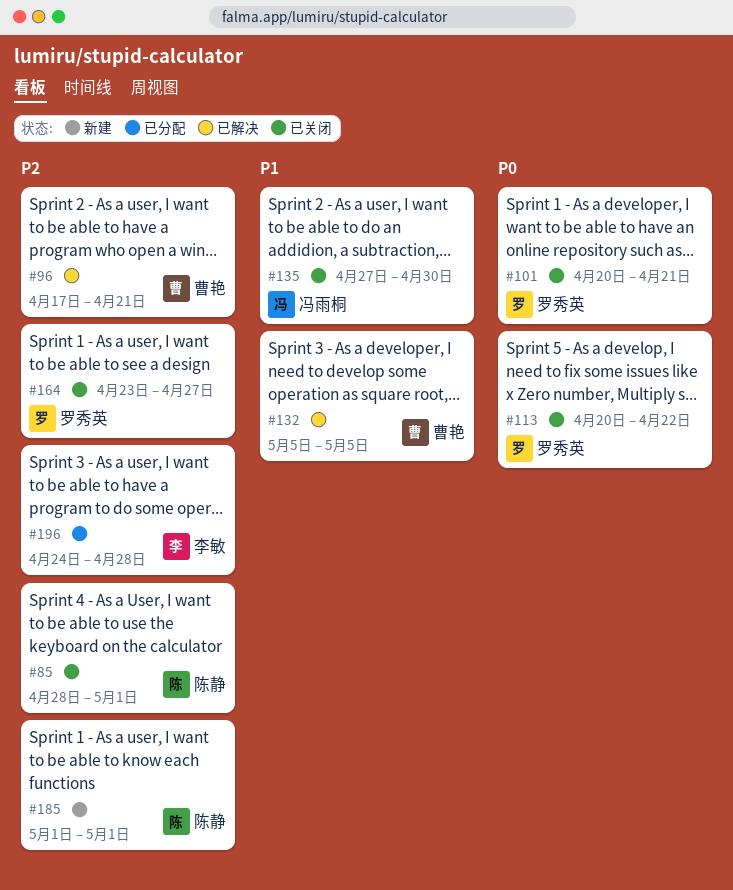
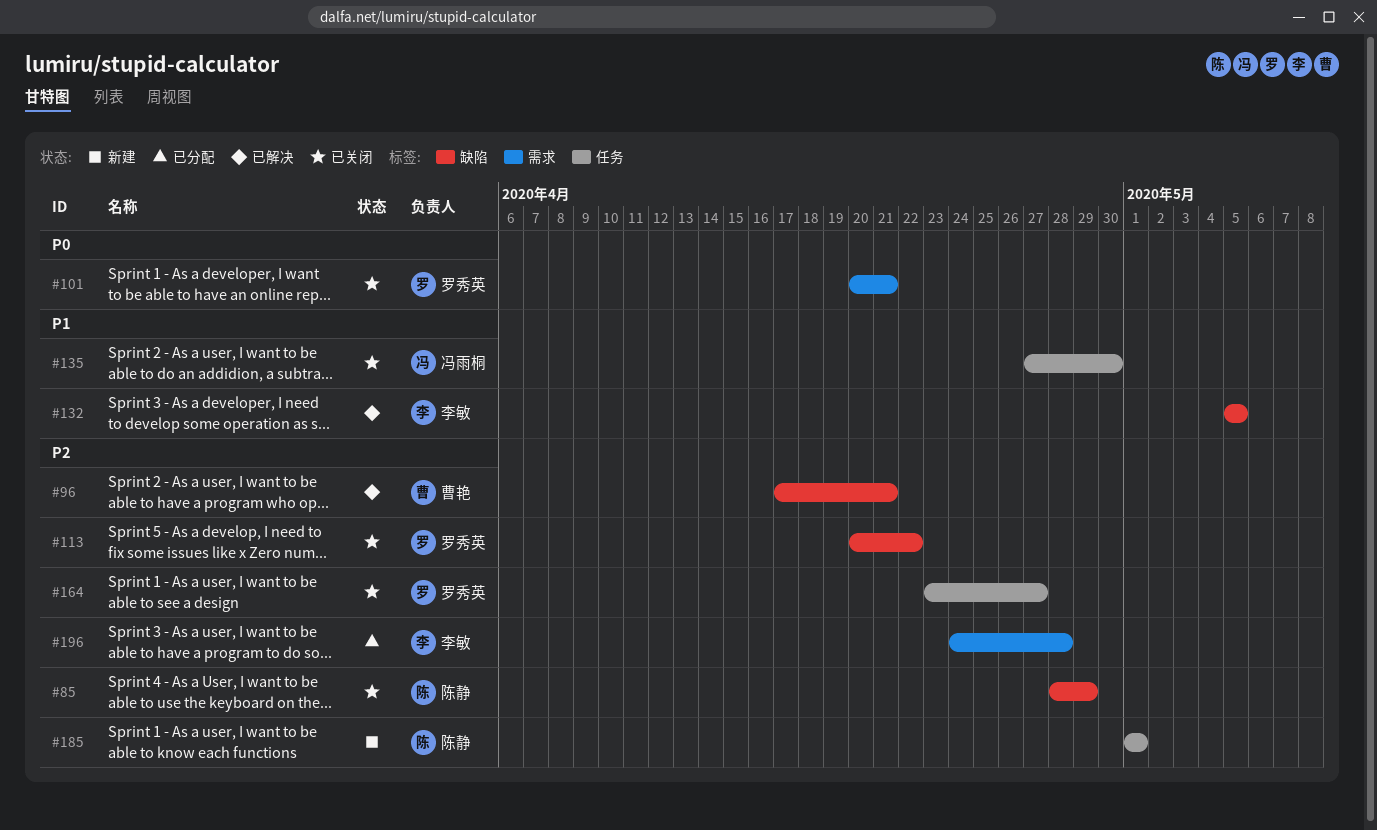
#85, due: May 1 -> Apr 29
#113, priority: P0 -> P2
#132, owner: 曹艳 -> 李敏

